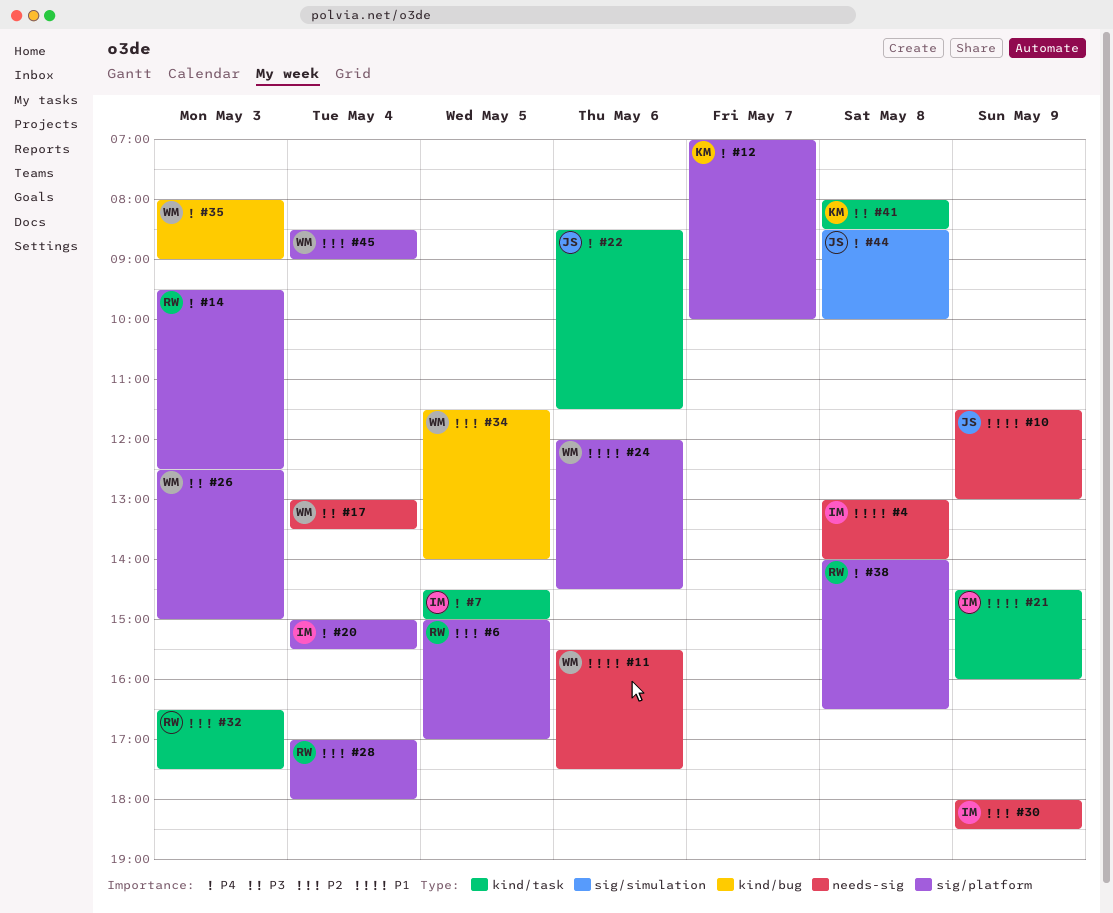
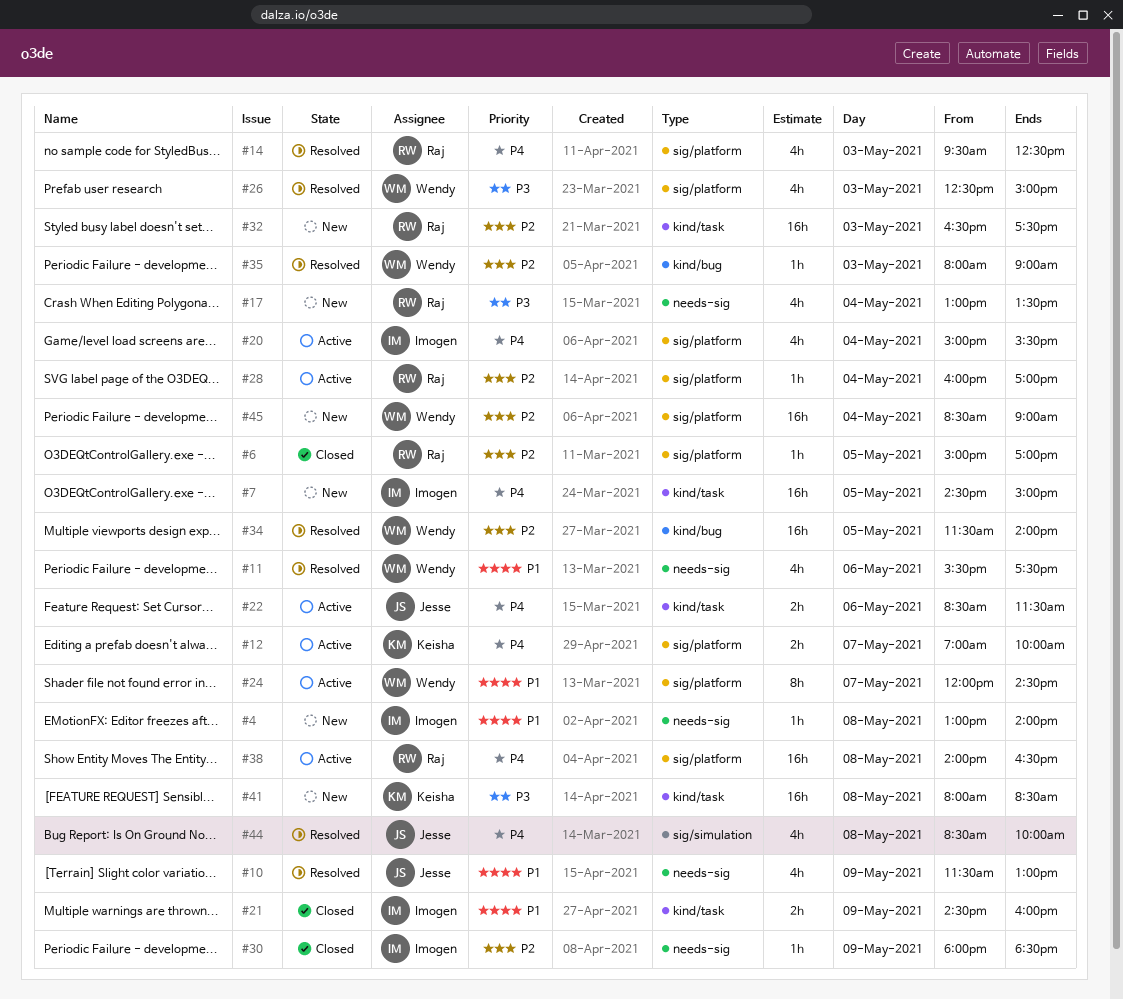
#17, owner: Wendy -> Raj
#24, day: May 6 -> May 7
#28, begins: 17:00 -> 16:00
#28, ends: 18:00 -> 17:00
#35, priority: P4 -> P2

